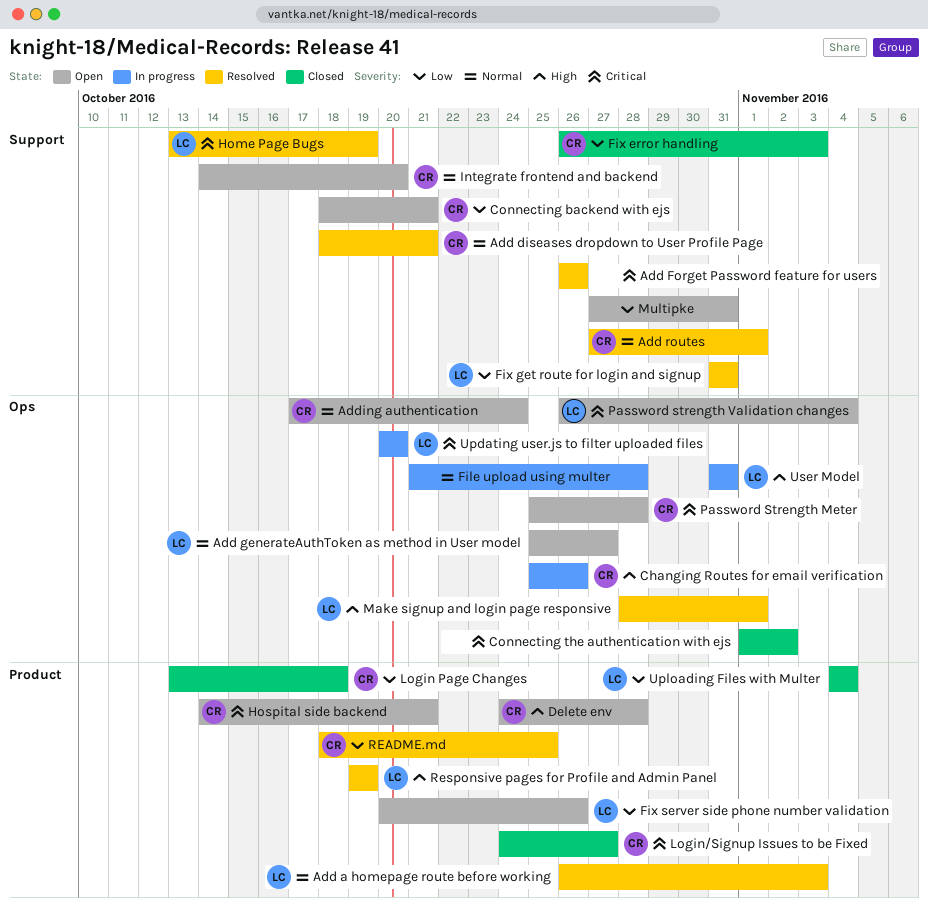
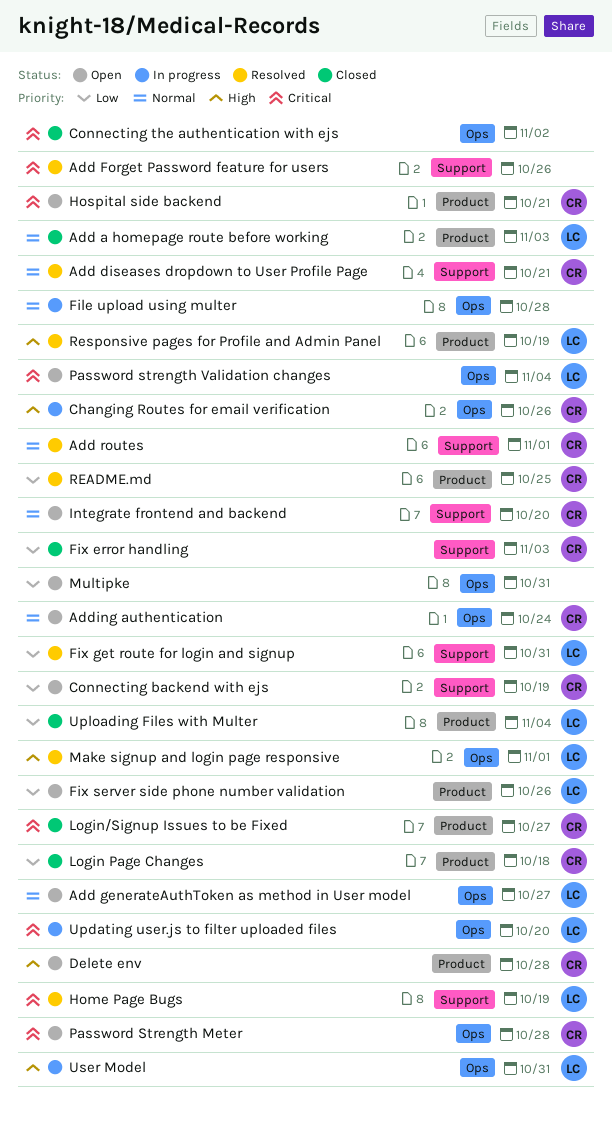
Add a homepage route before working, status: Resolved -> Closed
Connecting backend with ejs, due: Oct 21 -> Oct 19
Multipke, label: Support -> Ops

